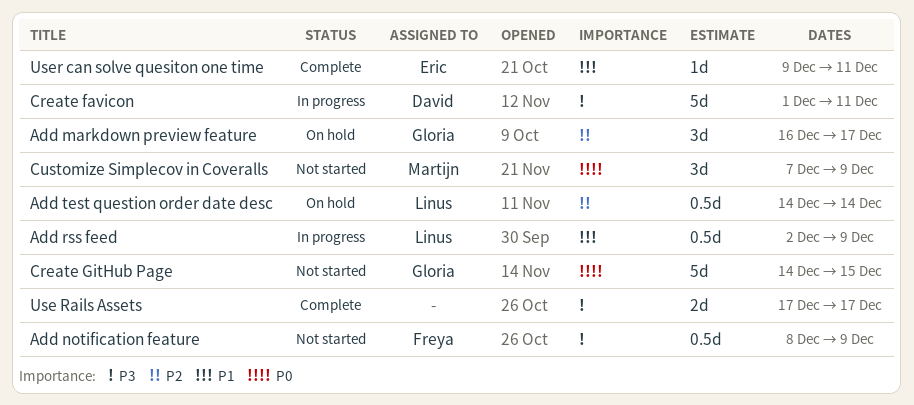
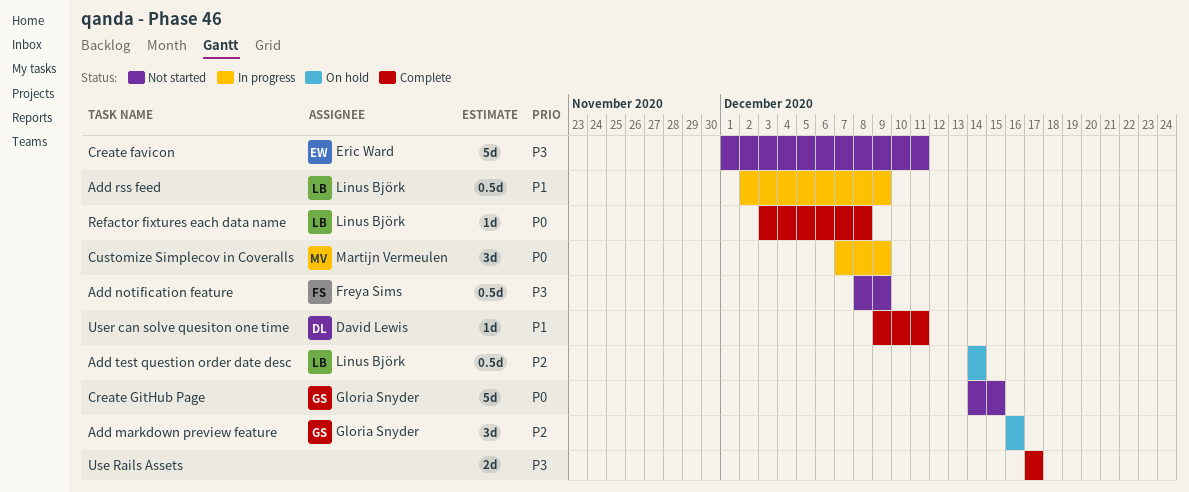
Add markdown preview feature, due: Dec 17 -> Dec 16
Create favicon, status: In progress -> Not started
Create favicon, owner: David Lewis -> Eric Ward
Customize Simplecov in Coveralls, status: Not started -> In progress
Refactor fixtures each data name: none -> present
User can solve quesiton one time, owner: Eric Ward -> David Lewis

